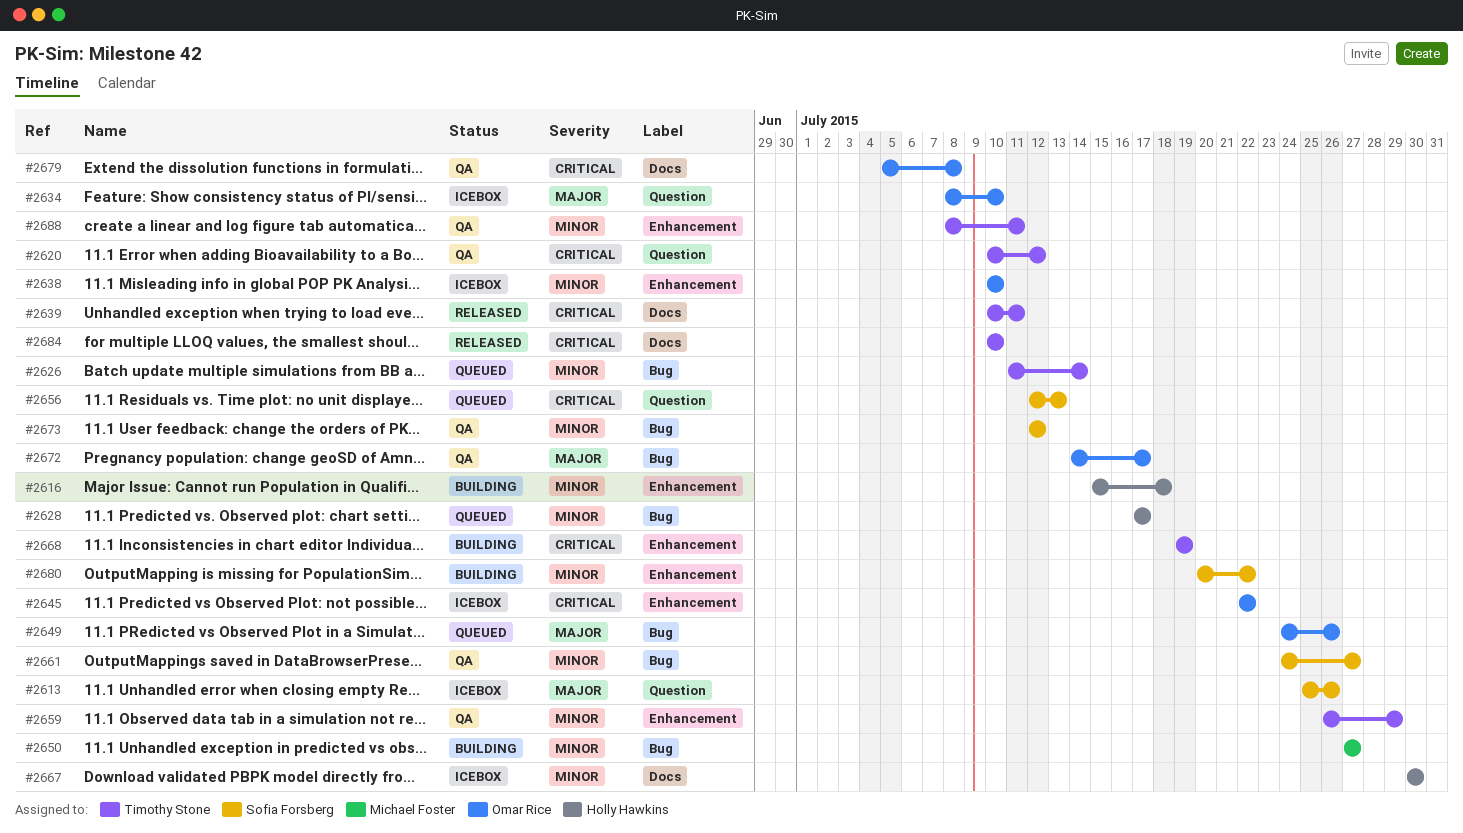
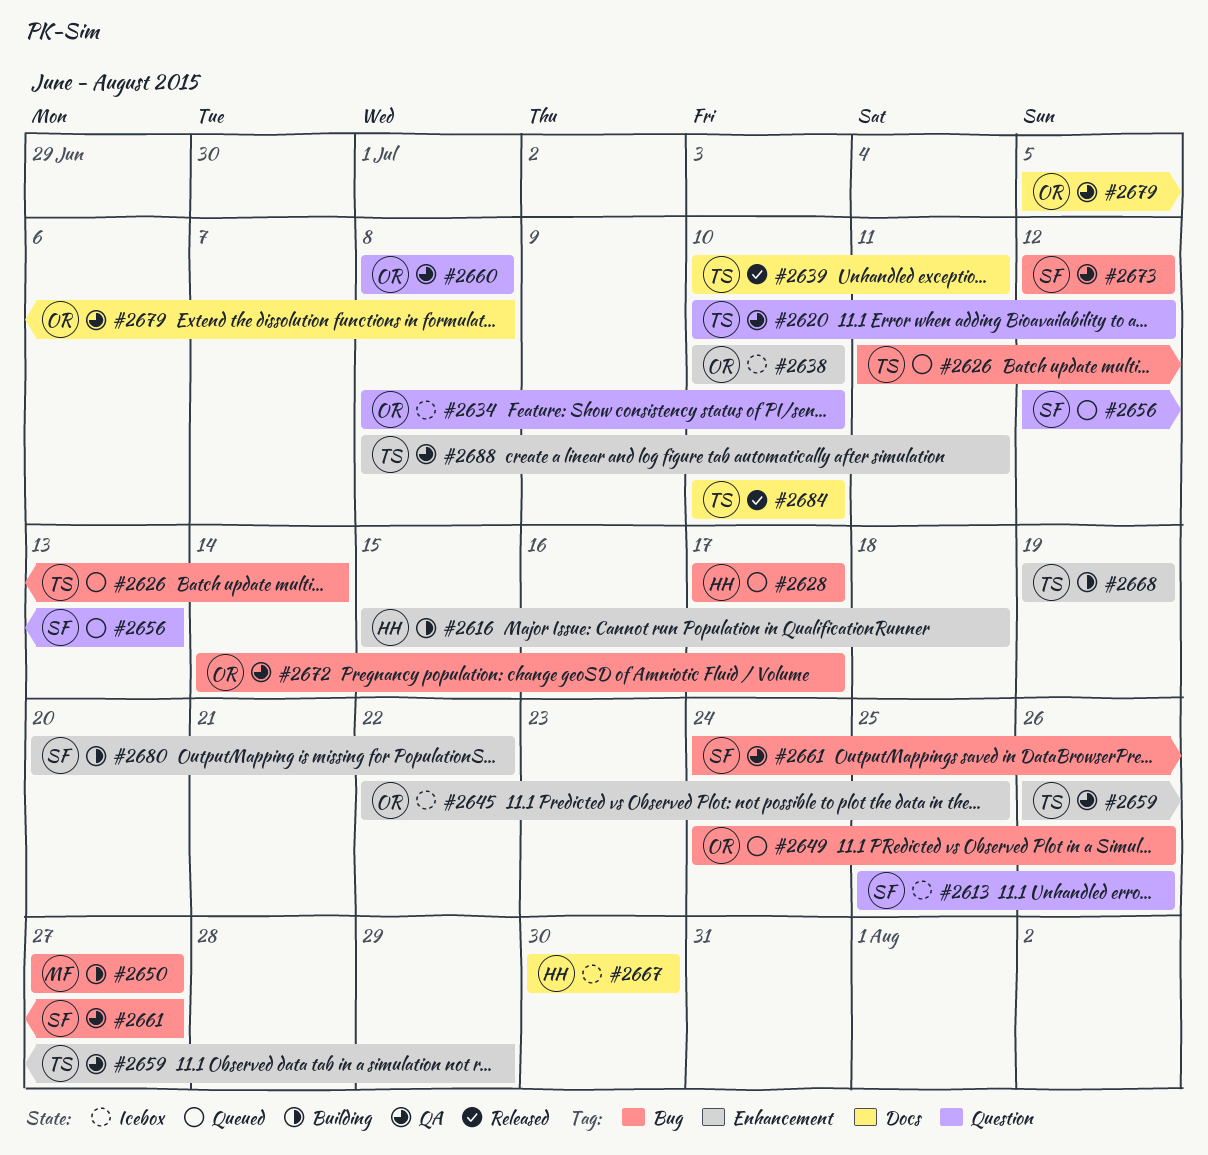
#2645, due: Jul 22 -> Jul 25
#2660: none -> present

